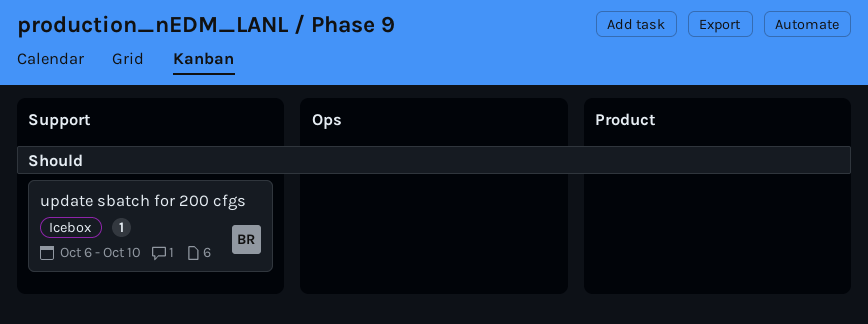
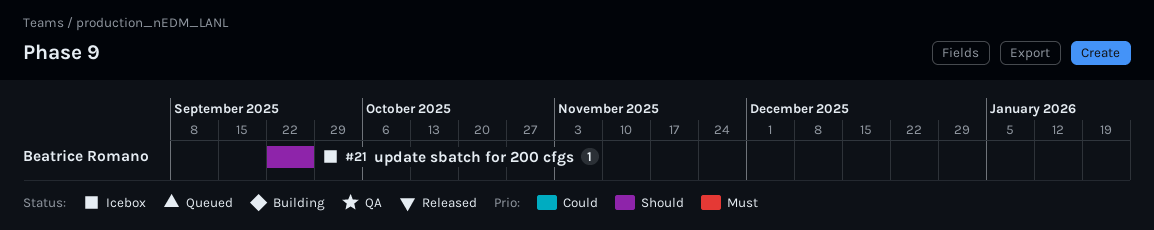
update sbatch for 200 cfgs, start: Oct 6 -> Sep 22
update sbatch for 200 cfgs, due: Oct 10 -> Sep 26

